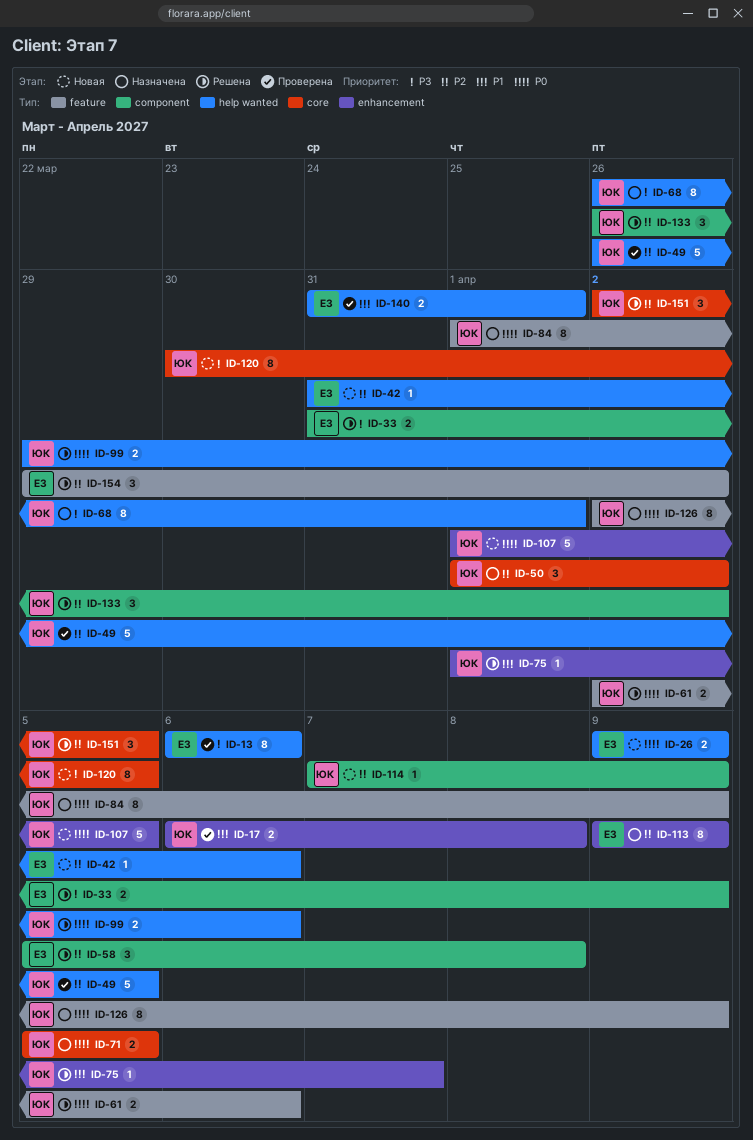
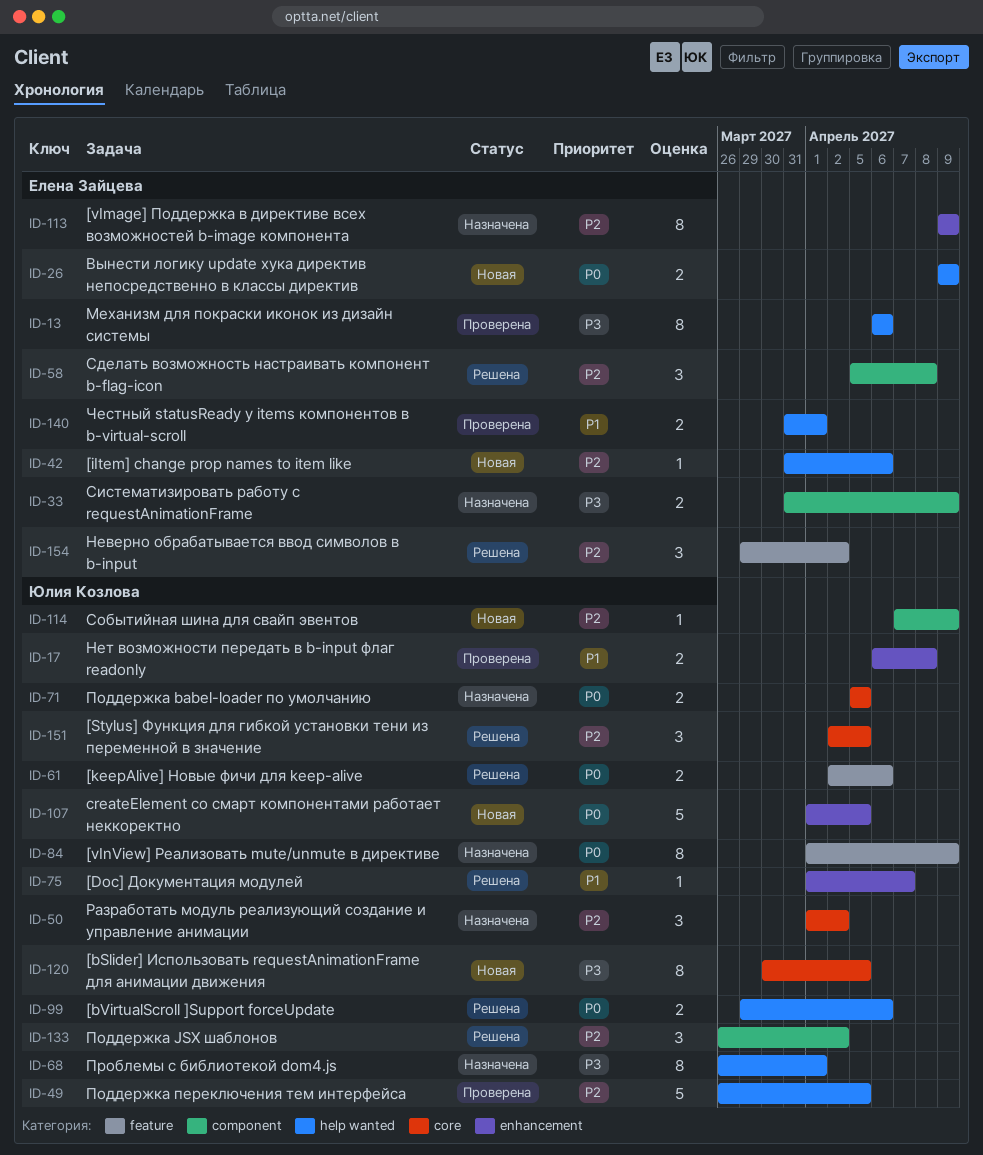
ID-33, status: Решена -> Назначена
ID-126: present -> none

